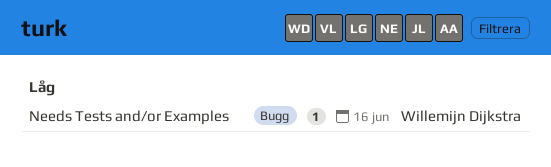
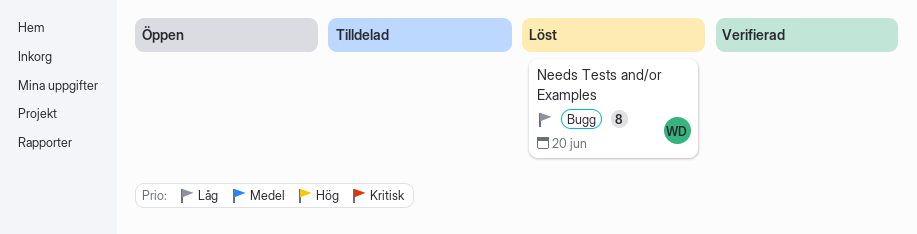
Needs Tests and/or Examples, estimate: 1 -> 8
Needs Tests and/or Examples, due: Jun 16 -> Jun 20

